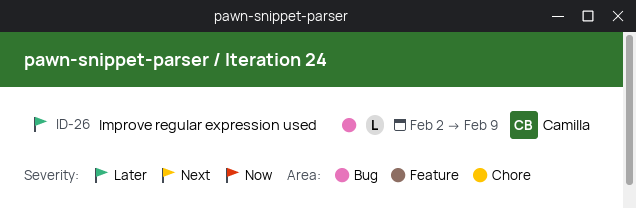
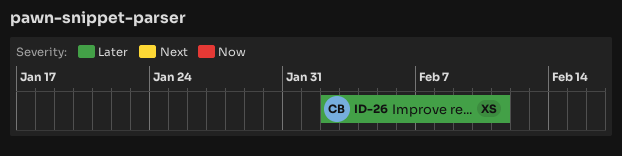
ID-26, estimate: L -> XS
ID-26, due: Feb 9 -> Feb 11

